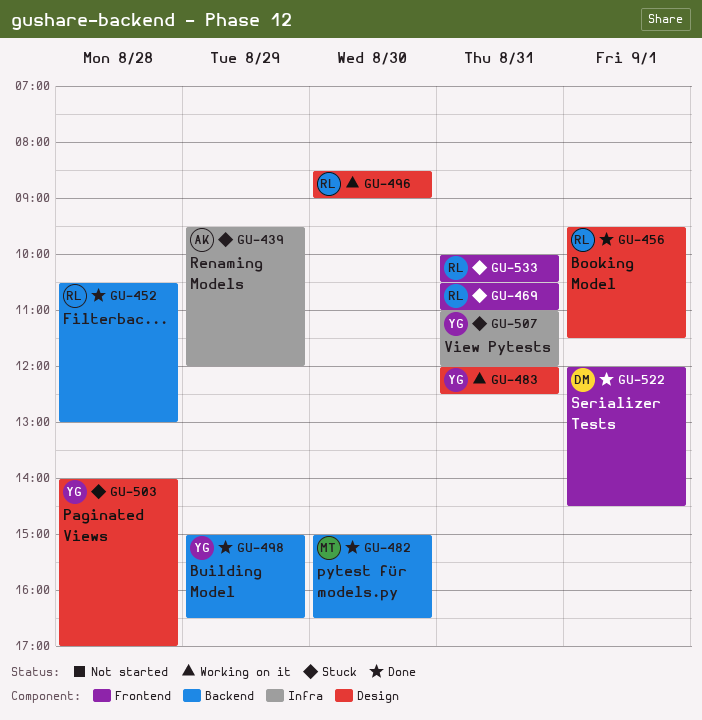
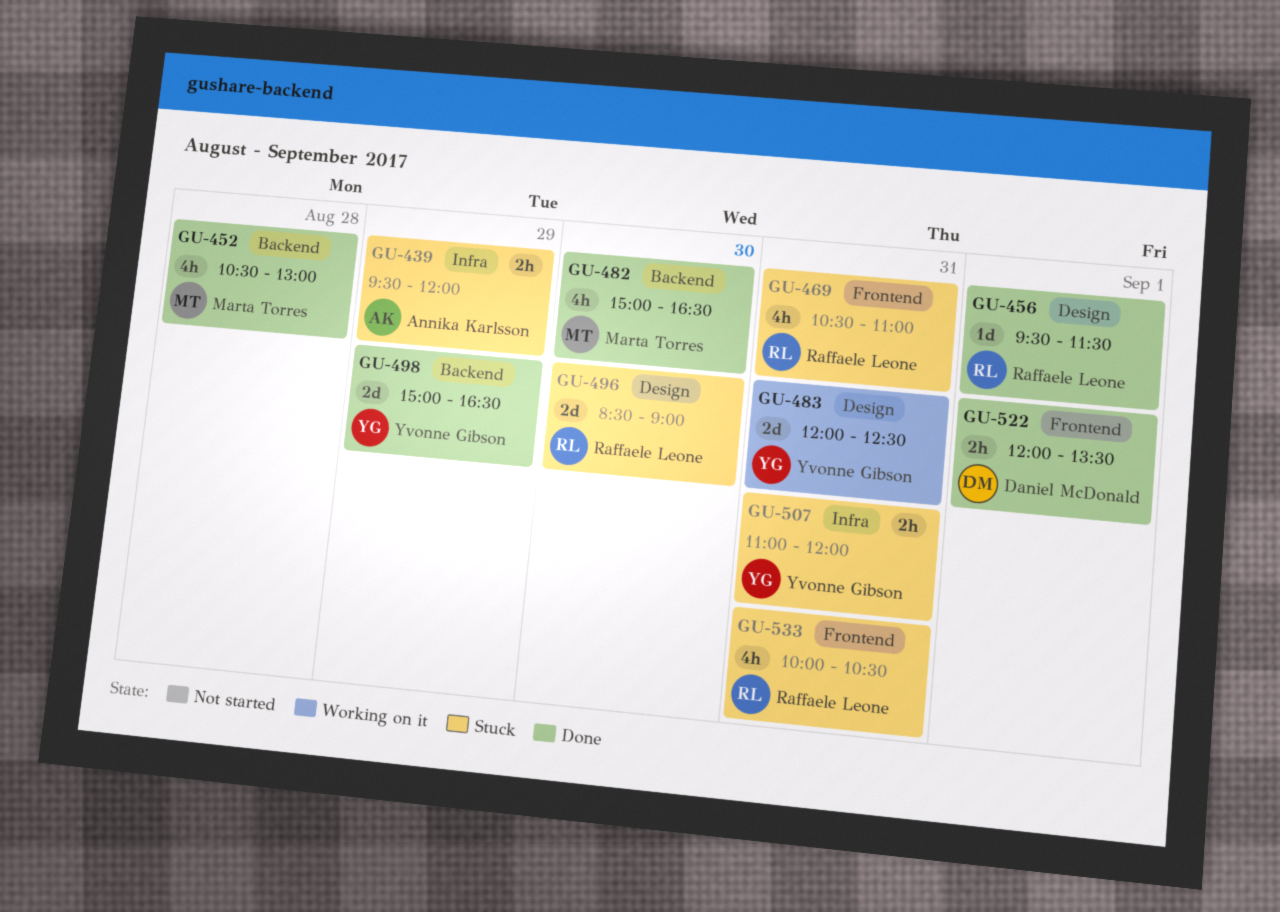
GU-452, owner: Raffaele Leone -> Marta Torres
GU-496, status: Working on it -> Stuck
GU-503: present -> none
GU-522, ends: 14:30 -> 13:30

